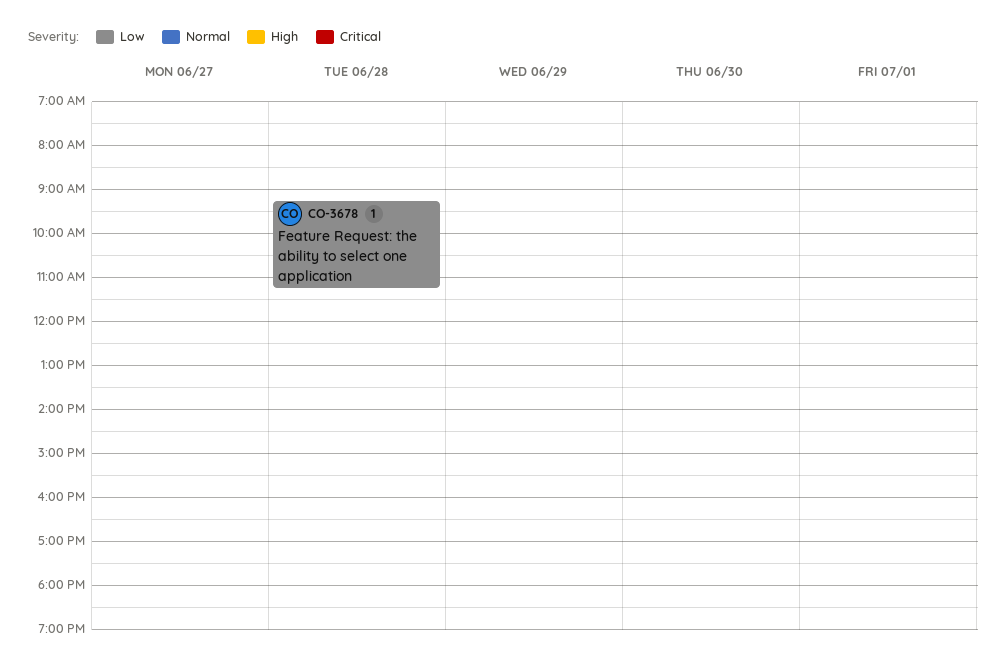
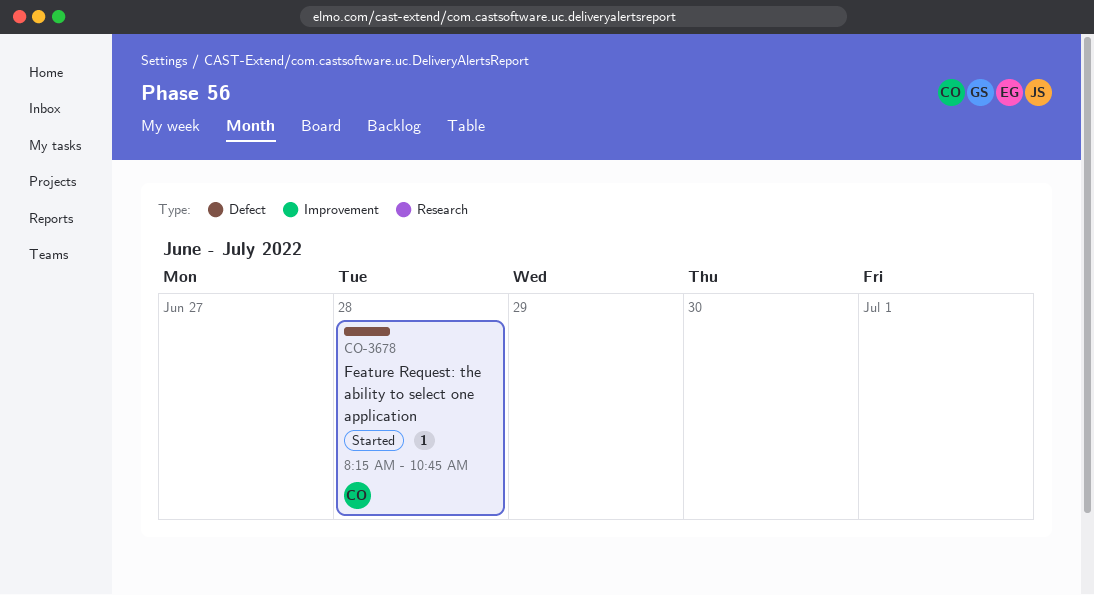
CO-3678, begins: 09:15 -> 08:15
CO-3678, ends: 11:15 -> 10:45

